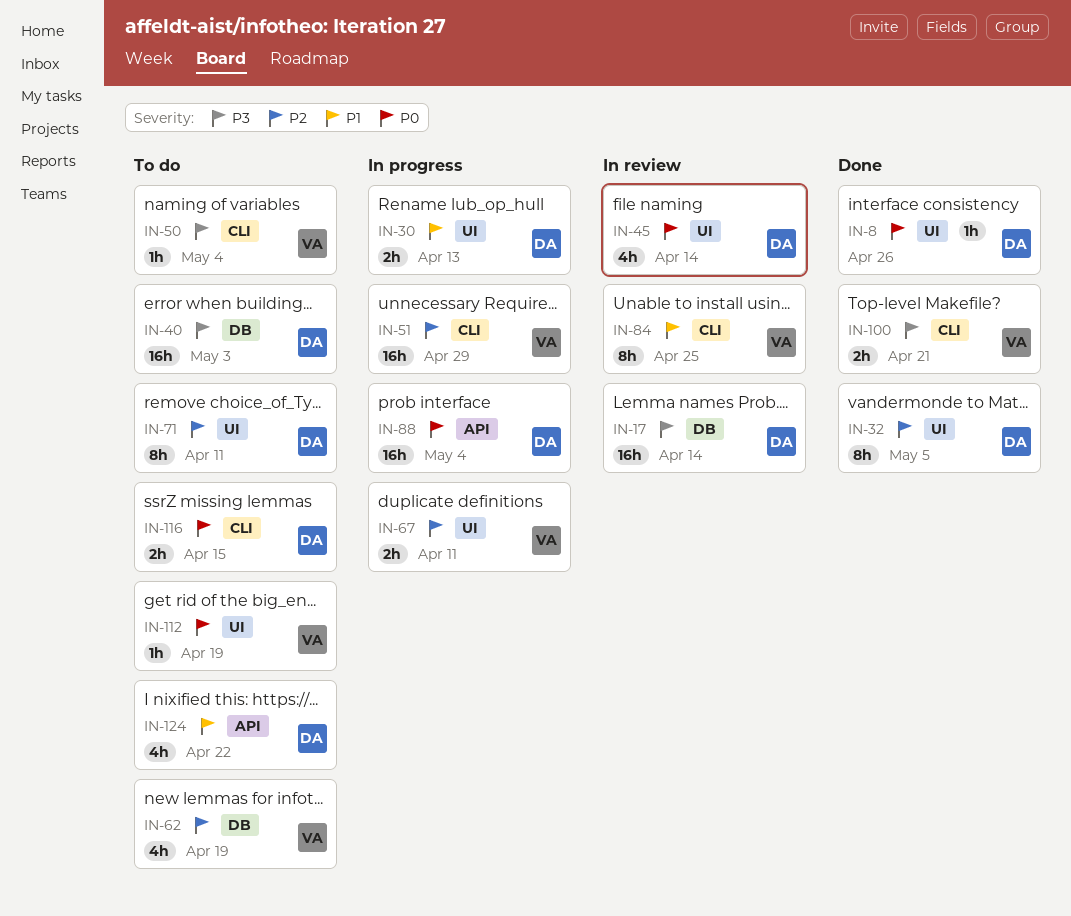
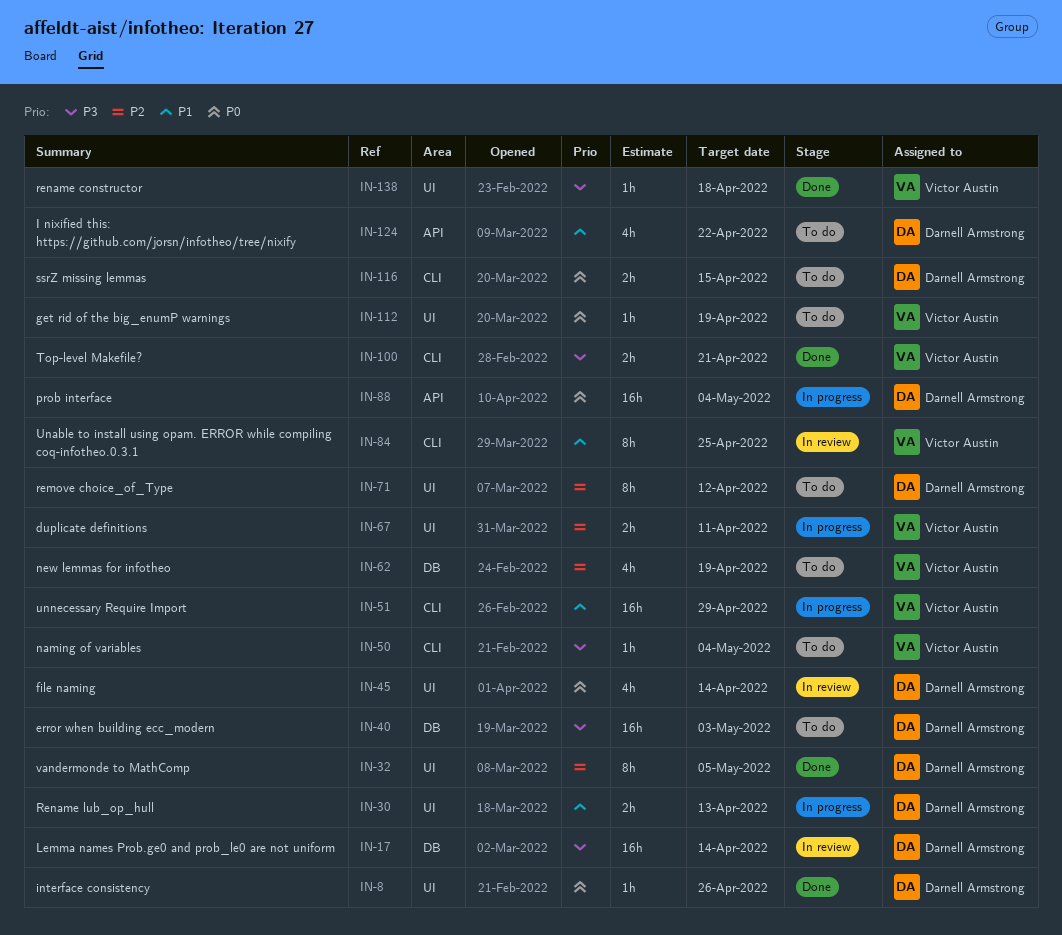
IN-51, priority: P2 -> P1
IN-71, due: Apr 11 -> Apr 12
IN-138: none -> present

